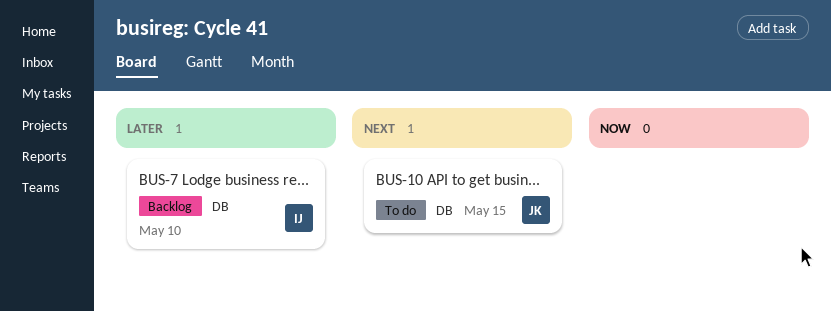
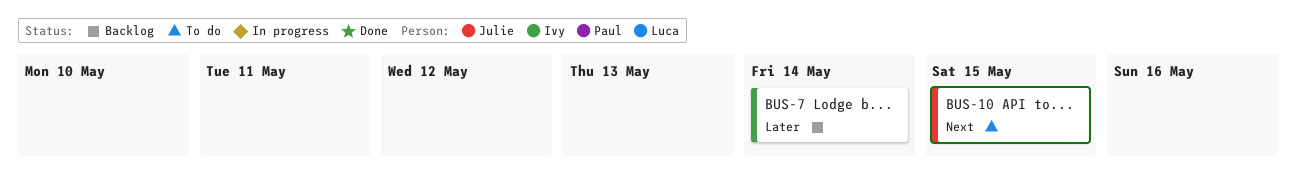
BUS-7, due: May 10 -> May 14

